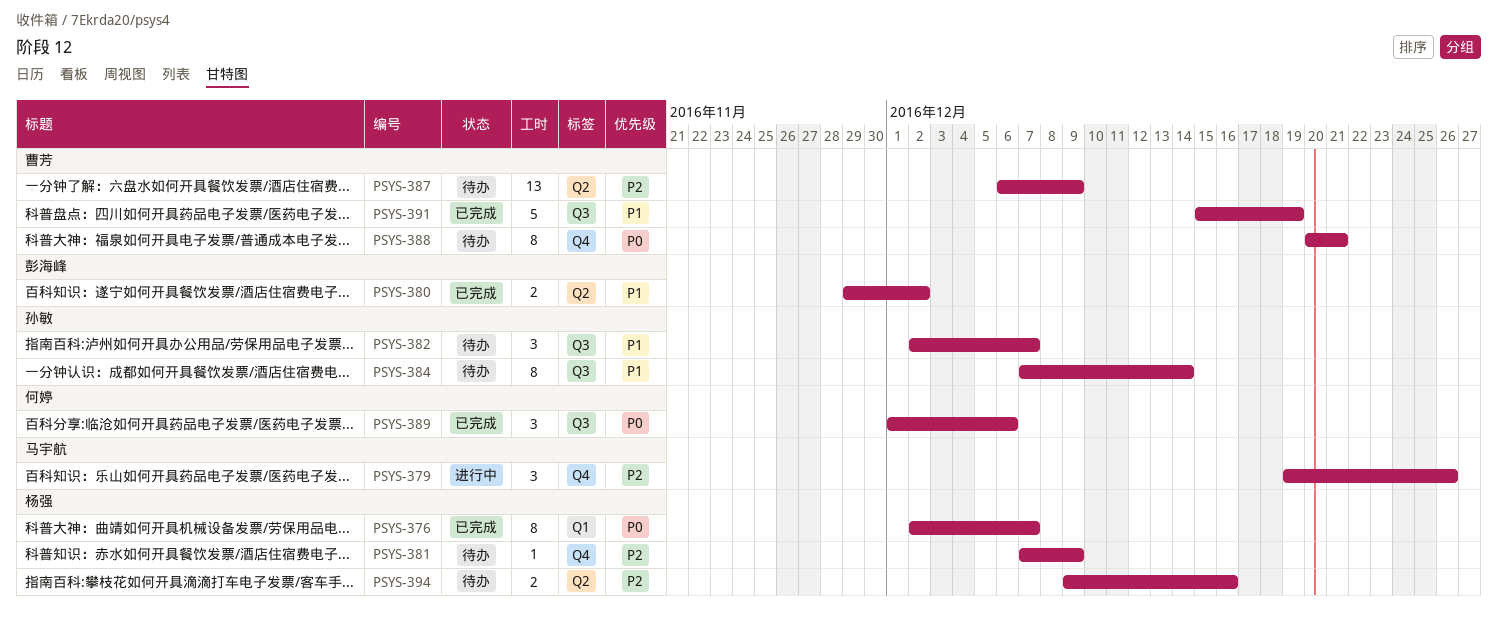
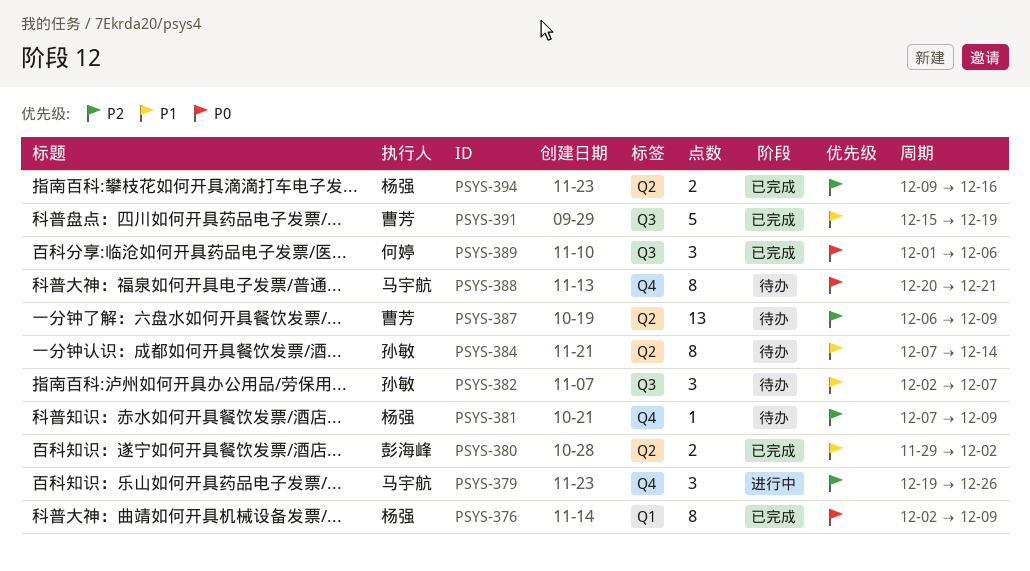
PSYS-376, due: Dec 7 -> Dec 9
PSYS-384, label: Q3 -> Q2
PSYS-388, owner: 曹芳 -> 马宇航
PSYS-394, status: 待办 -> 已完成

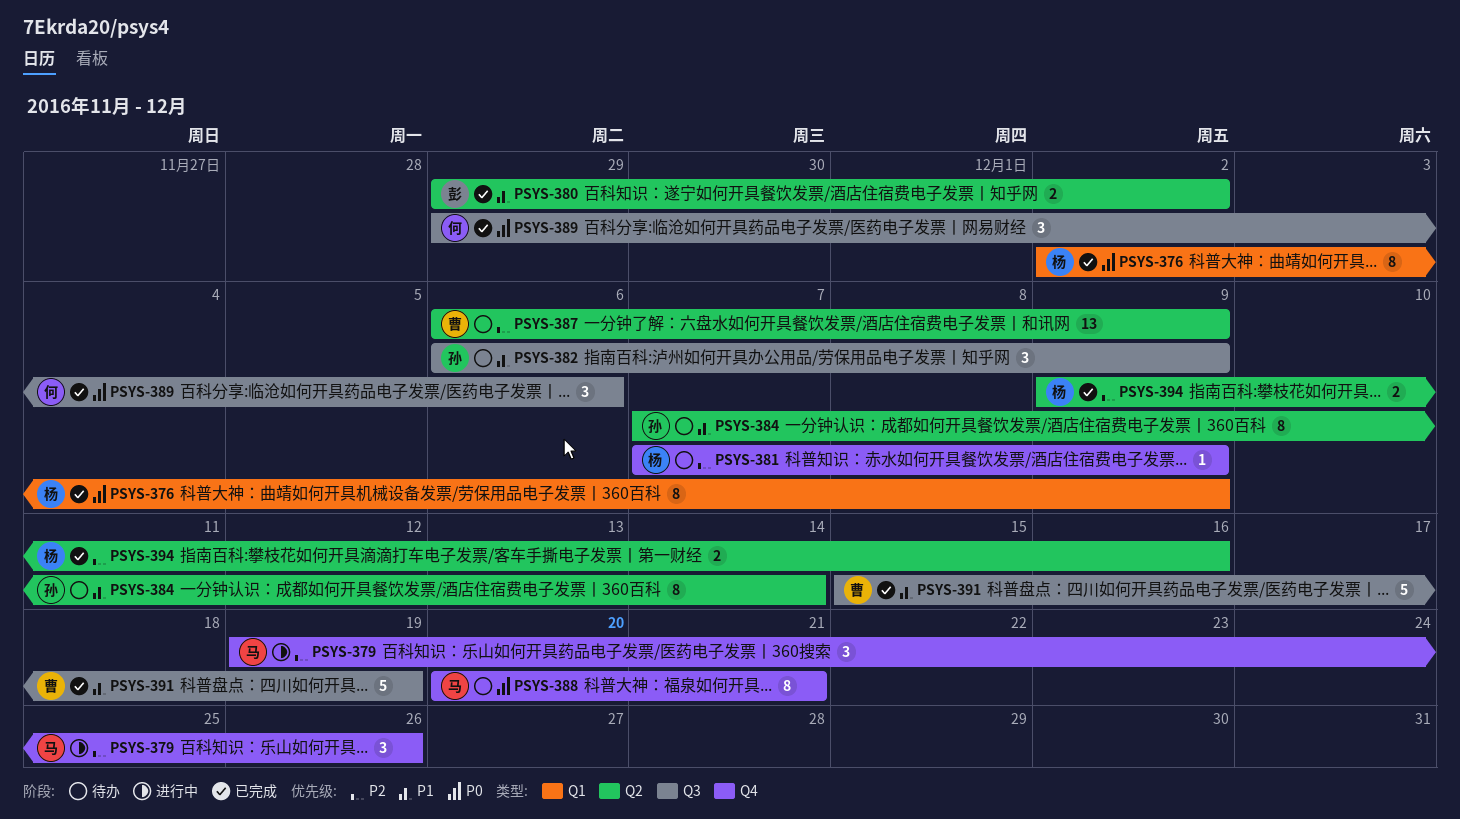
PSYS-382, start: Dec 2 -> Dec 6
PSYS-382, due: Dec 7 -> Dec 9
PSYS-389, start: Dec 1 -> Nov 29

